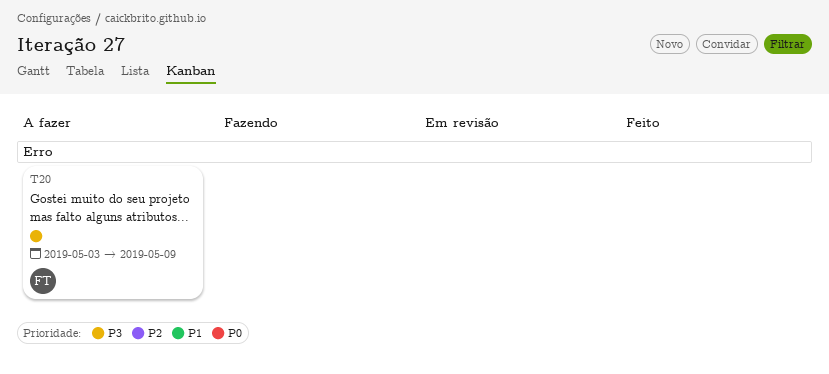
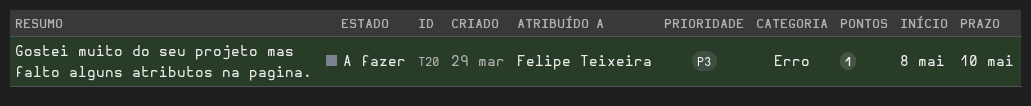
T20, start: May 3 -> May 8
T20, due: May 9 -> May 10

